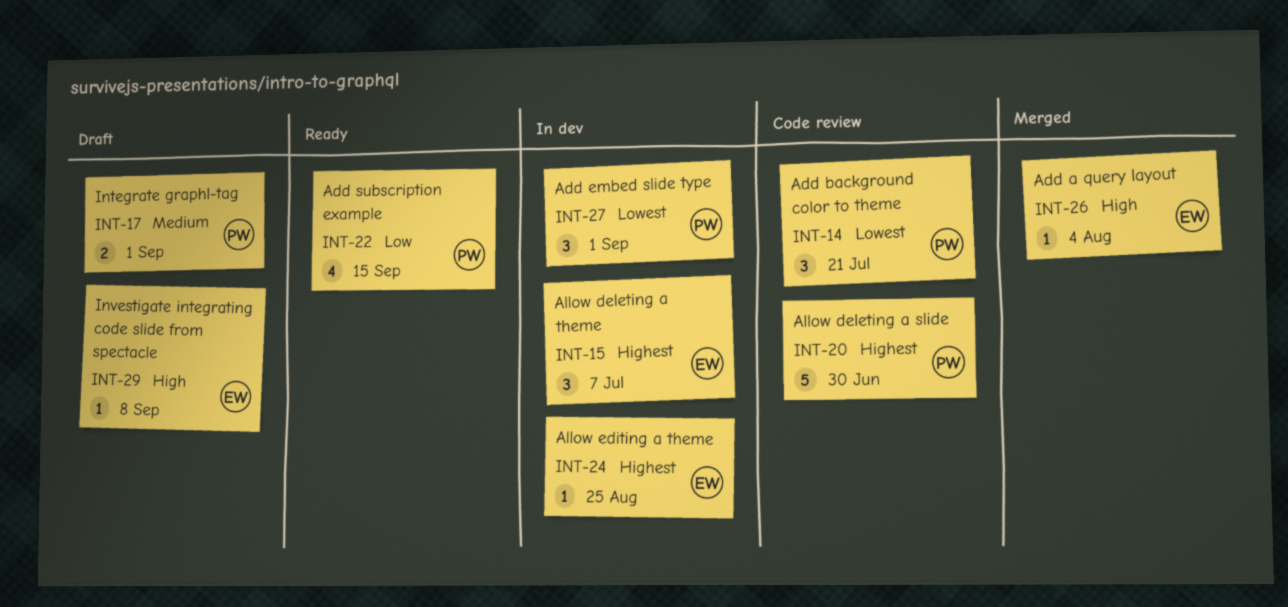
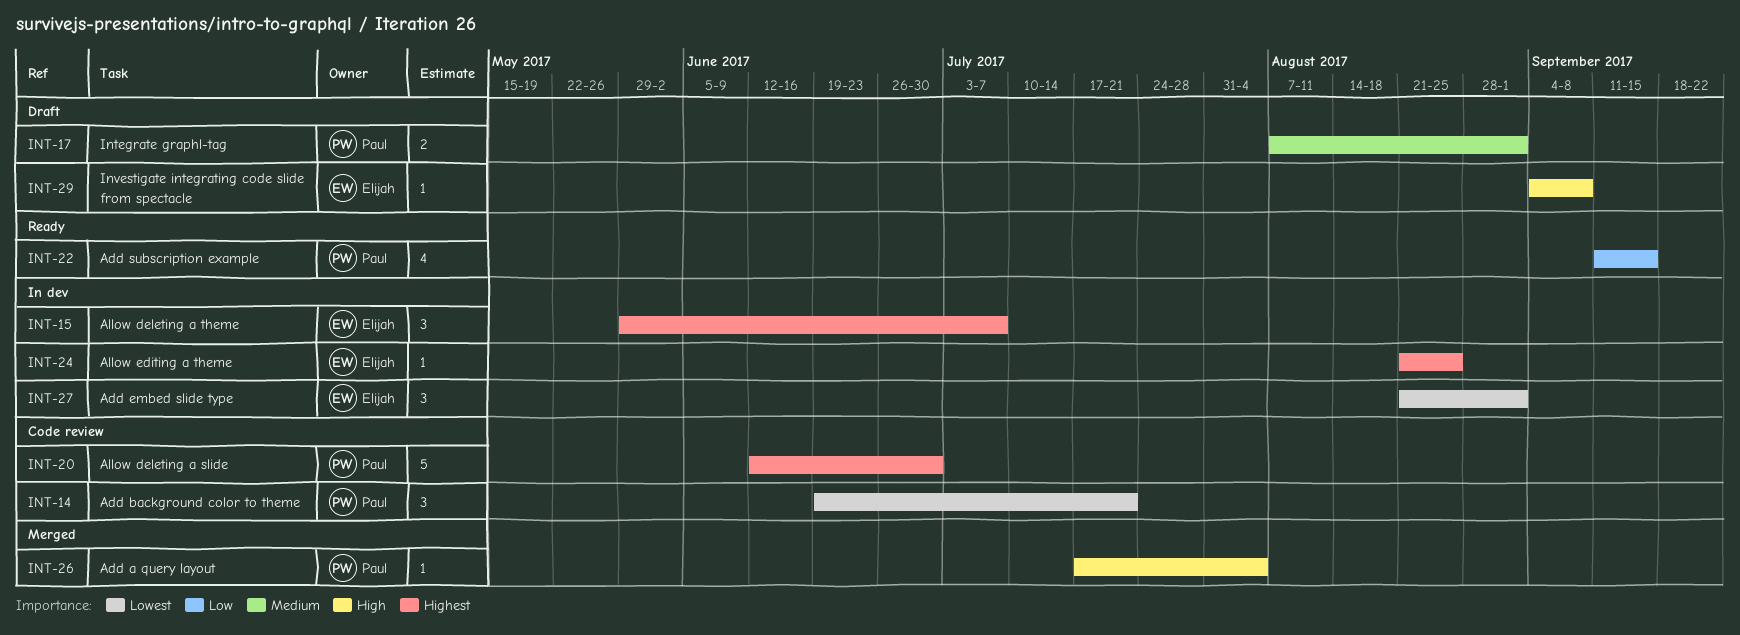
INT-26, owner: Elijah -> Paul
INT-27, owner: Paul -> Elijah

